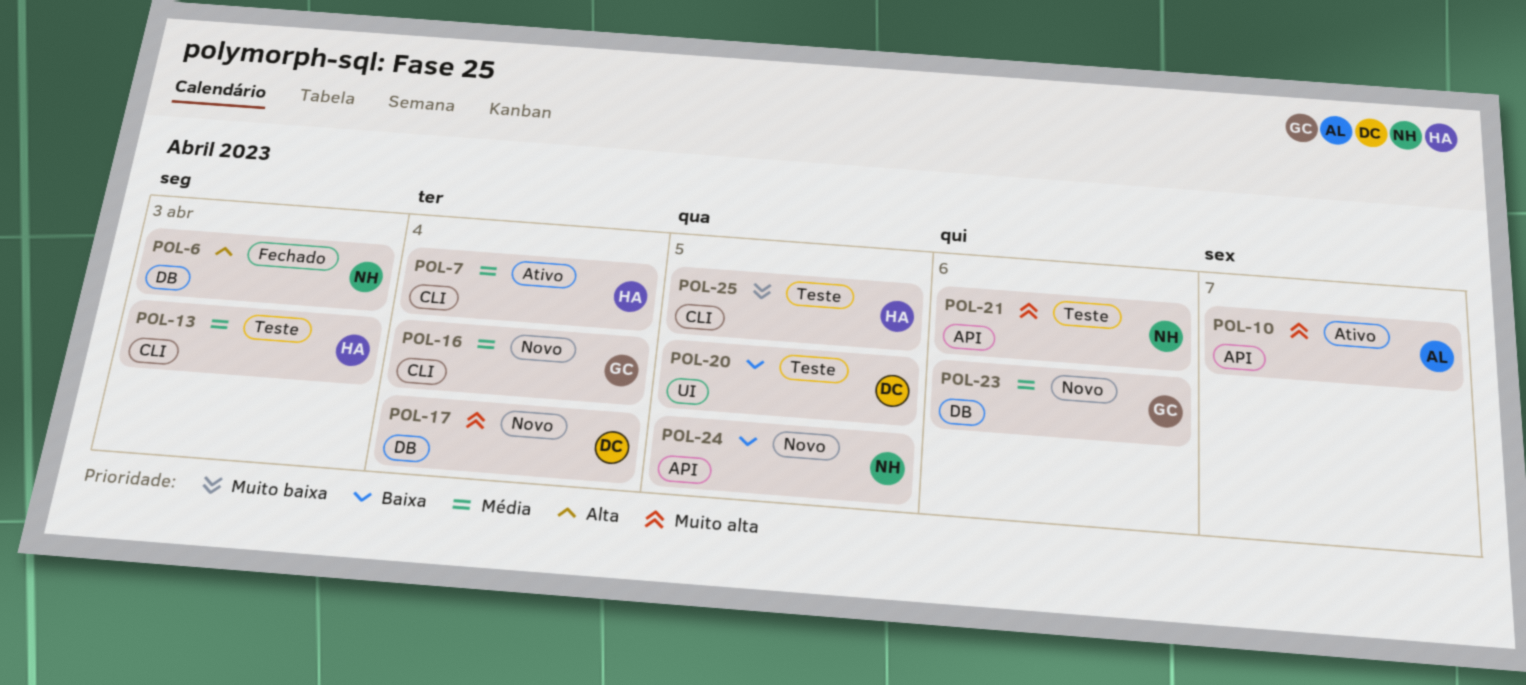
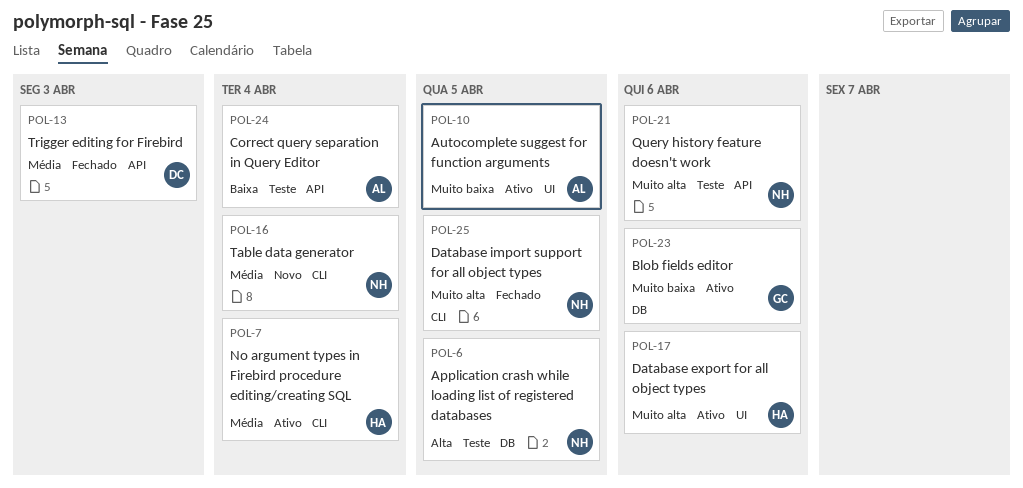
POL-6, status: Fechado -> Teste
POL-6, due: Apr 3 -> Apr 5
POL-10, priority: Muito alta -> Muito baixa
POL-10, label: API -> UI
POL-10, due: Apr 7 -> Apr 5
POL-13, status: Teste -> Fechado
POL-13, owner: HA -> DC
POL-13, label: CLI -> API
POL-16, owner: GC -> NH
POL-17, status: Novo -> Ativo
POL-17, owner: DC -> HA
POL-17, label: DB -> UI
POL-17, due: Apr 4 -> Apr 6
POL-20: present -> none
POL-23, status: Novo -> Ativo
POL-23, priority: Média -> Muito baixa
POL-24, status: Novo -> Teste
POL-24, owner: NH -> AL
POL-24, due: Apr 5 -> Apr 4
POL-25, status: Teste -> Fechado
POL-25, owner: HA -> NH
POL-25, priority: Muito baixa -> Muito alta

